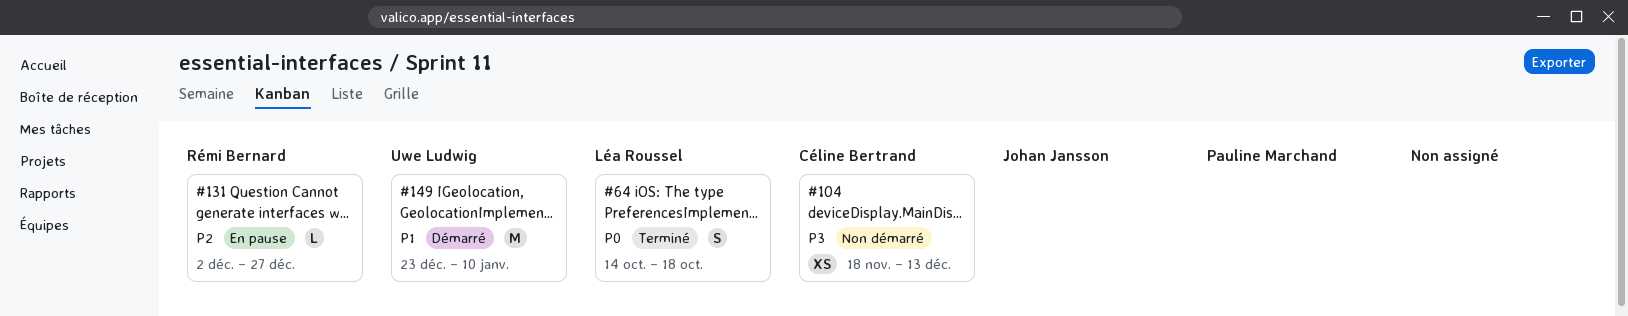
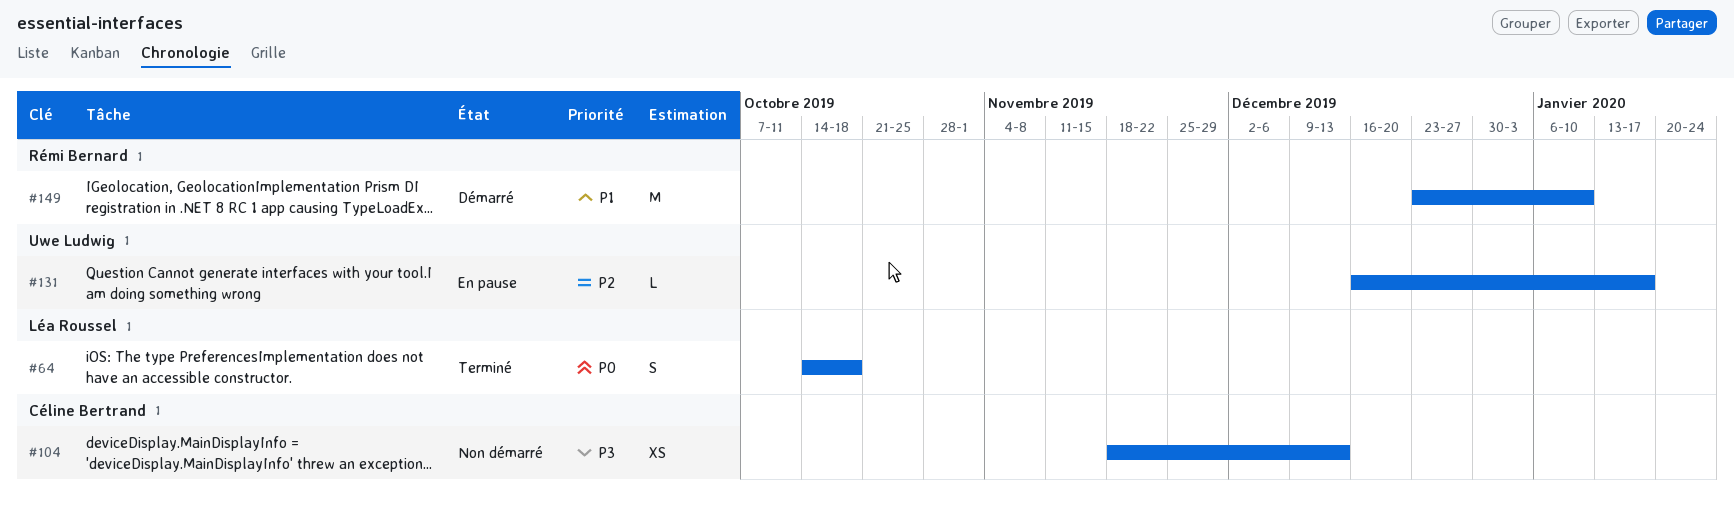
#131, owner: Rémi Bernard -> Uwe Ludwig
#131, start: Dec 2 -> Dec 16
#131, due: Dec 27 -> Jan 17
#149, owner: Uwe Ludwig -> Rémi Bernard

